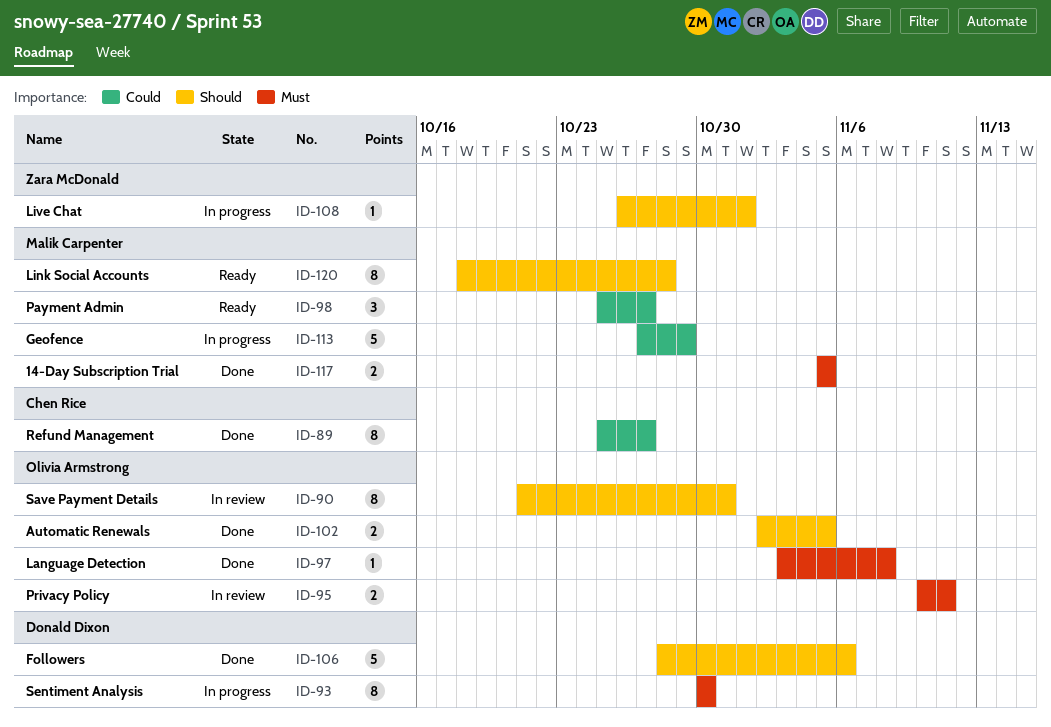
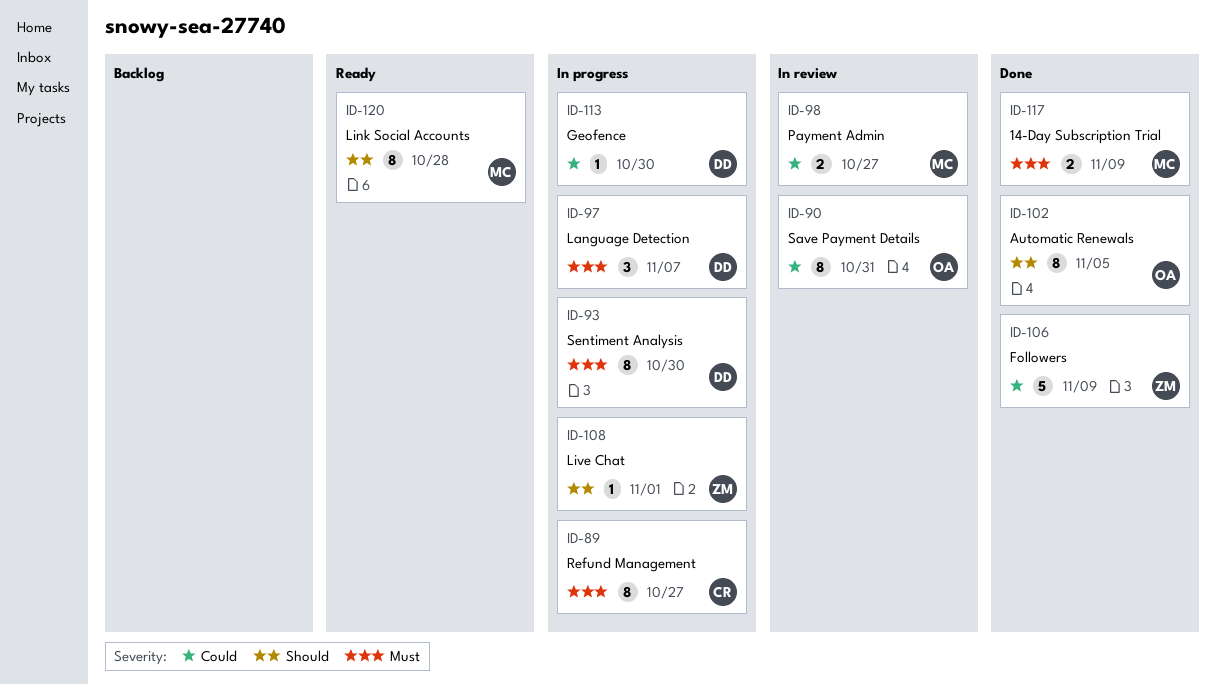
ID-89, status: Done -> In progress
ID-89, priority: Could -> Must
ID-90, priority: Should -> Could
ID-95: present -> none
ID-97, status: Done -> In progress
ID-97, owner: Olivia Armstrong -> Donald Dixon
ID-97, estimate: 1 -> 3
ID-97, due: Nov 8 -> Nov 7
ID-98, status: Ready -> In review
ID-98, estimate: 3 -> 2
ID-102, estimate: 2 -> 8
ID-106, owner: Donald Dixon -> Zara McDonald
ID-106, priority: Should -> Could
ID-106, due: Nov 6 -> Nov 9
ID-113, owner: Malik Carpenter -> Donald Dixon
ID-113, estimate: 5 -> 1
ID-113, due: Oct 29 -> Oct 30
ID-117, due: Nov 5 -> Nov 9

